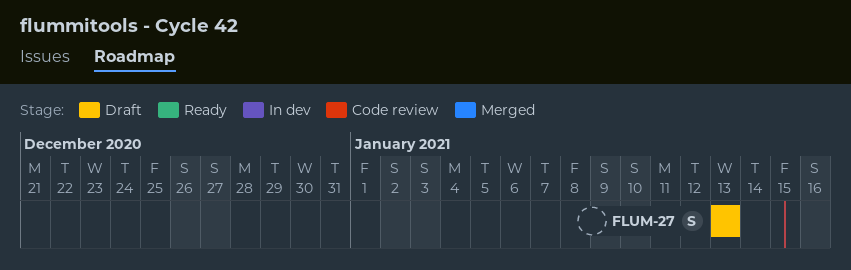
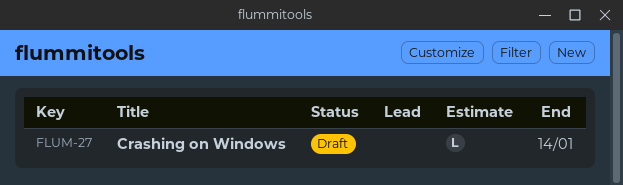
FLUM-27, estimate: S -> L
FLUM-27, due: Jan 13 -> Jan 14

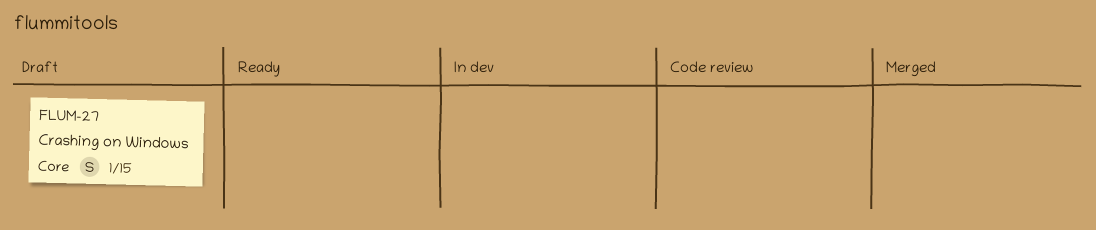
FLUM-27, estimate: L -> S
FLUM-27, due: Jan 14 -> Jan 15

